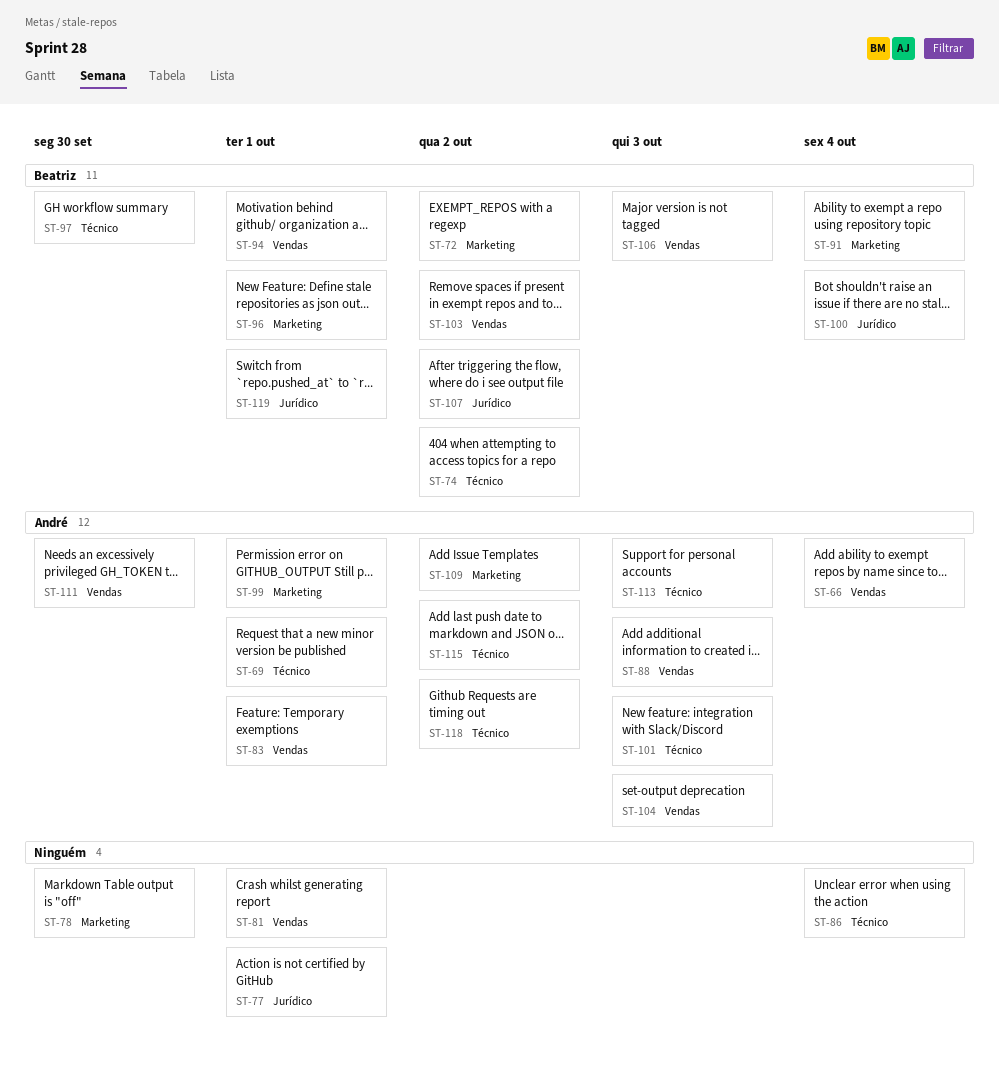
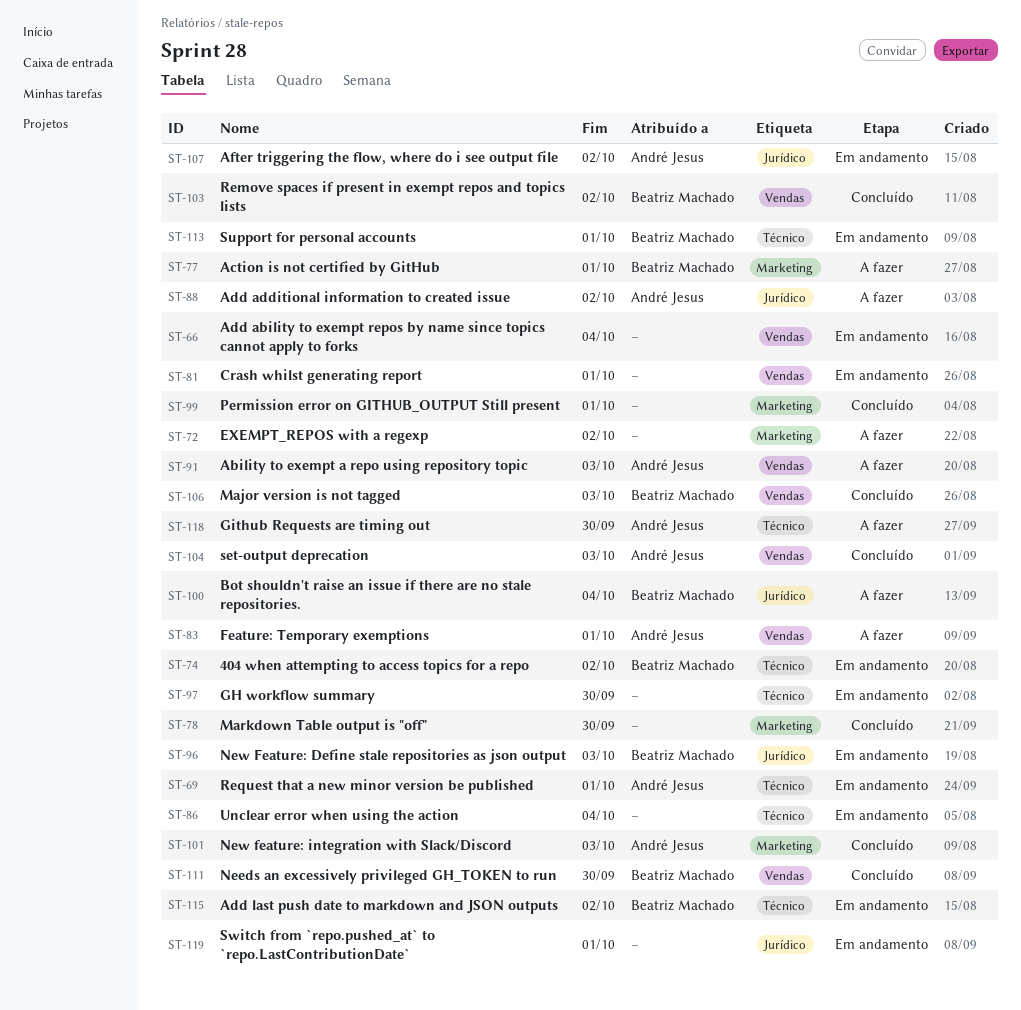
ST-66, owner: André Jesus -> none
ST-72, owner: Beatriz Machado -> none
ST-77, owner: none -> Beatriz Machado
ST-77, label: Jurídico -> Marketing
ST-88, label: Vendas -> Jurídico
ST-88, due: Oct 3 -> Oct 2
ST-91, owner: Beatriz Machado -> André Jesus
ST-91, label: Marketing -> Vendas
ST-91, due: Oct 4 -> Oct 3
ST-94: present -> none
ST-96, label: Marketing -> Jurídico
ST-96, due: Oct 1 -> Oct 3
ST-97, owner: Beatriz Machado -> none
ST-99, owner: André Jesus -> none
ST-101, label: Técnico -> Marketing
ST-107, owner: Beatriz Machado -> André Jesus
ST-109: present -> none
ST-111, owner: André Jesus -> Beatriz Machado
ST-113, owner: André Jesus -> Beatriz Machado
ST-113, due: Oct 3 -> Oct 1
ST-115, owner: André Jesus -> Beatriz Machado
ST-118, due: Oct 2 -> Sep 30
ST-119, owner: Beatriz Machado -> none

